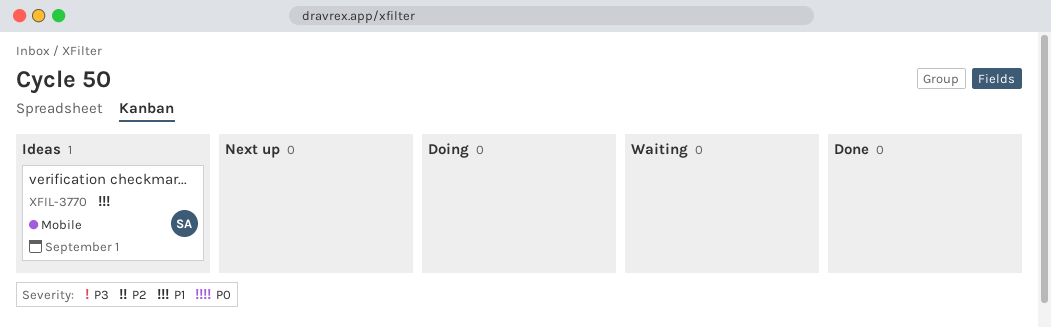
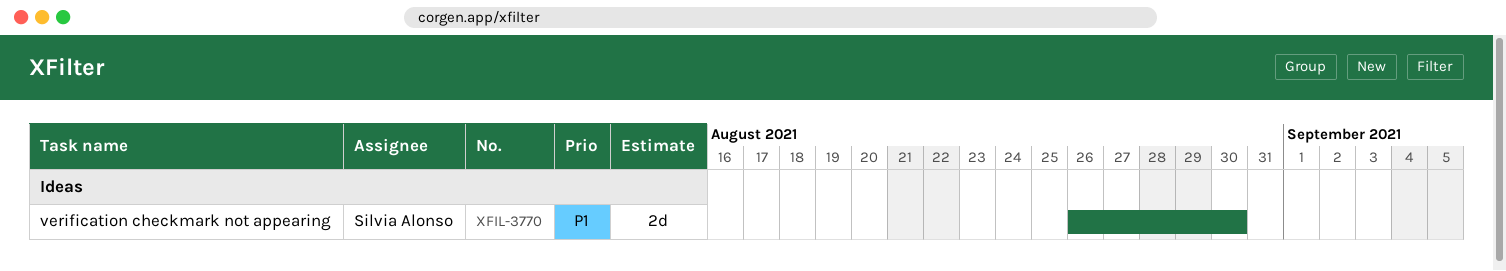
XFIL-3770, due: Sep 1 -> Aug 30

